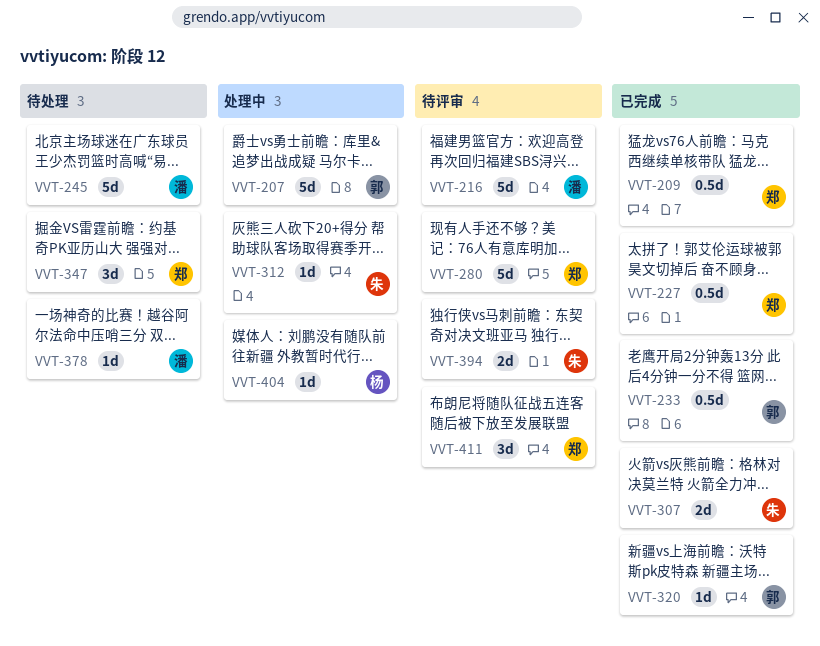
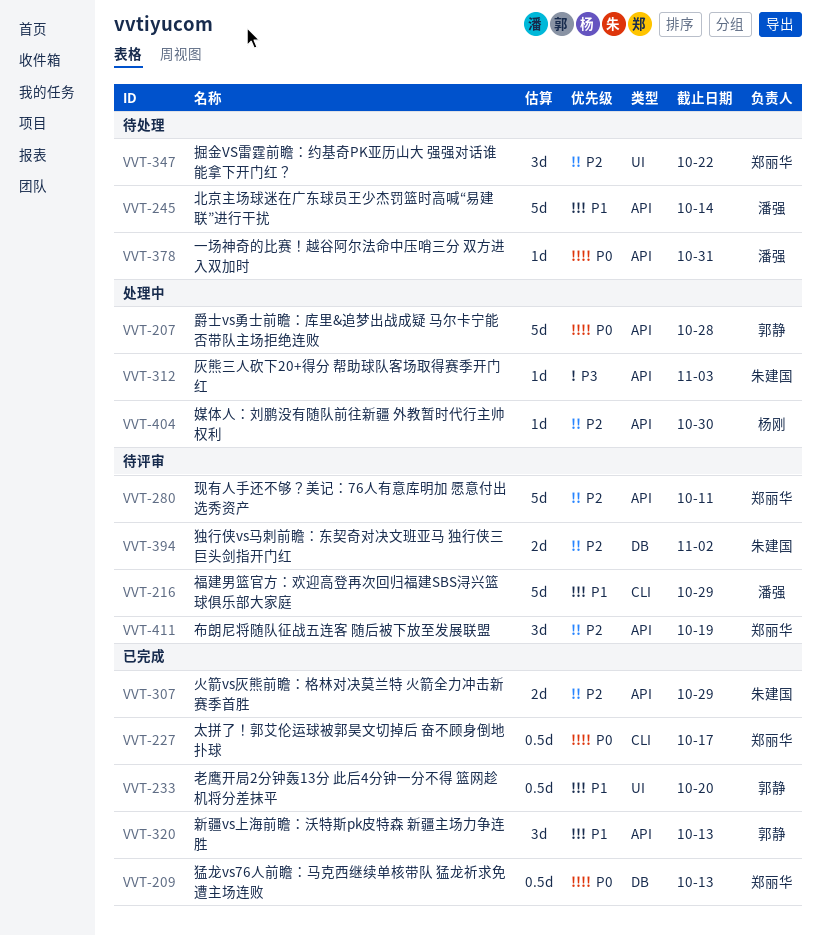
VVT-320, estimate: 1d -> 3d

